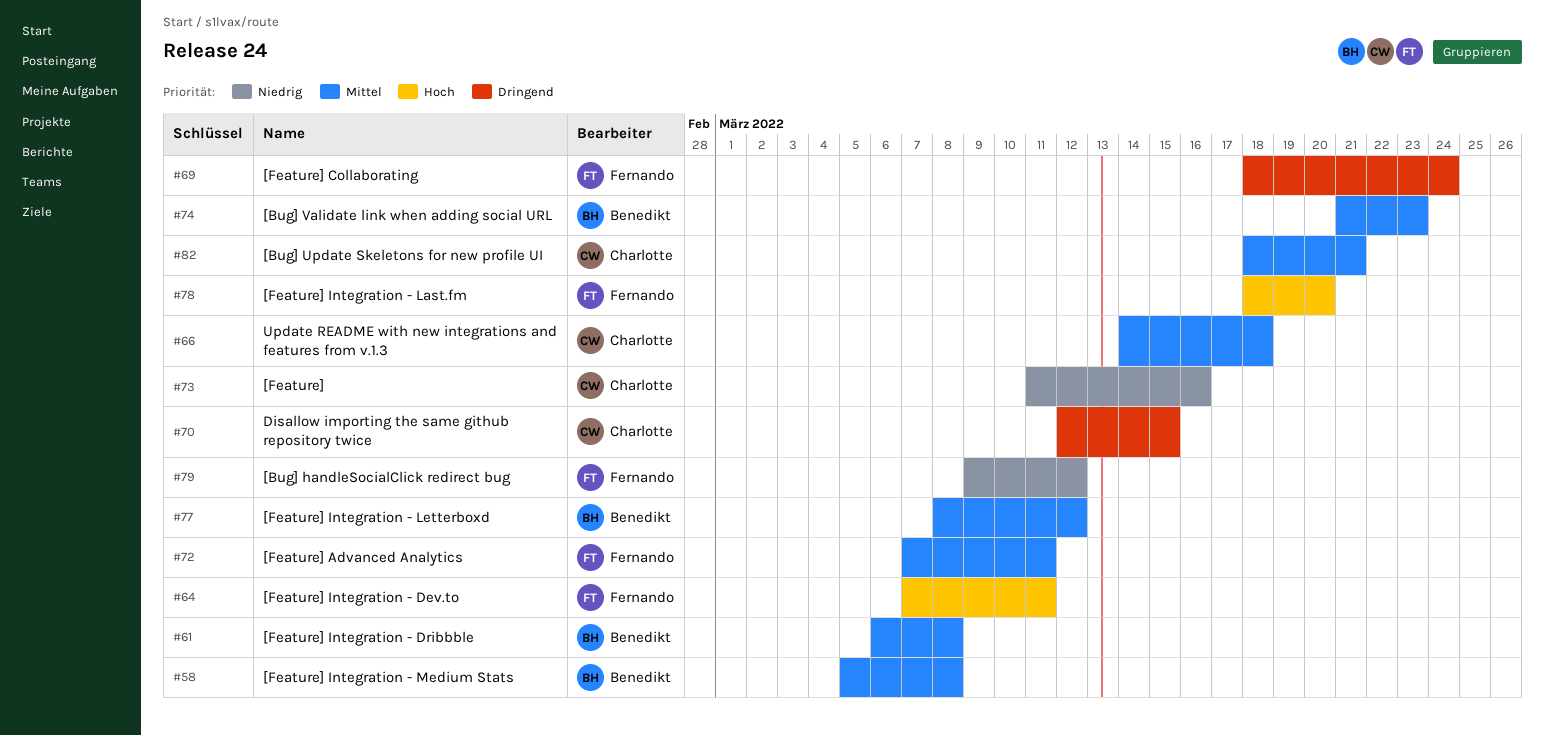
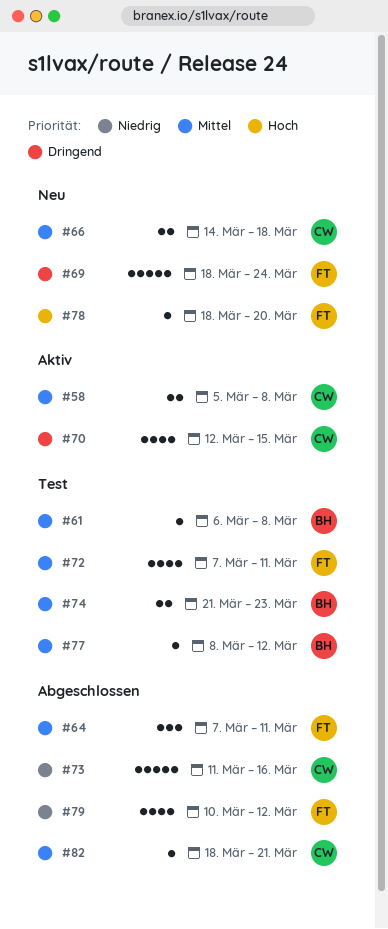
#58, owner: Benedikt -> Charlotte
#64, priority: Hoch -> Mittel
#79, start: Mar 9 -> Mar 10

